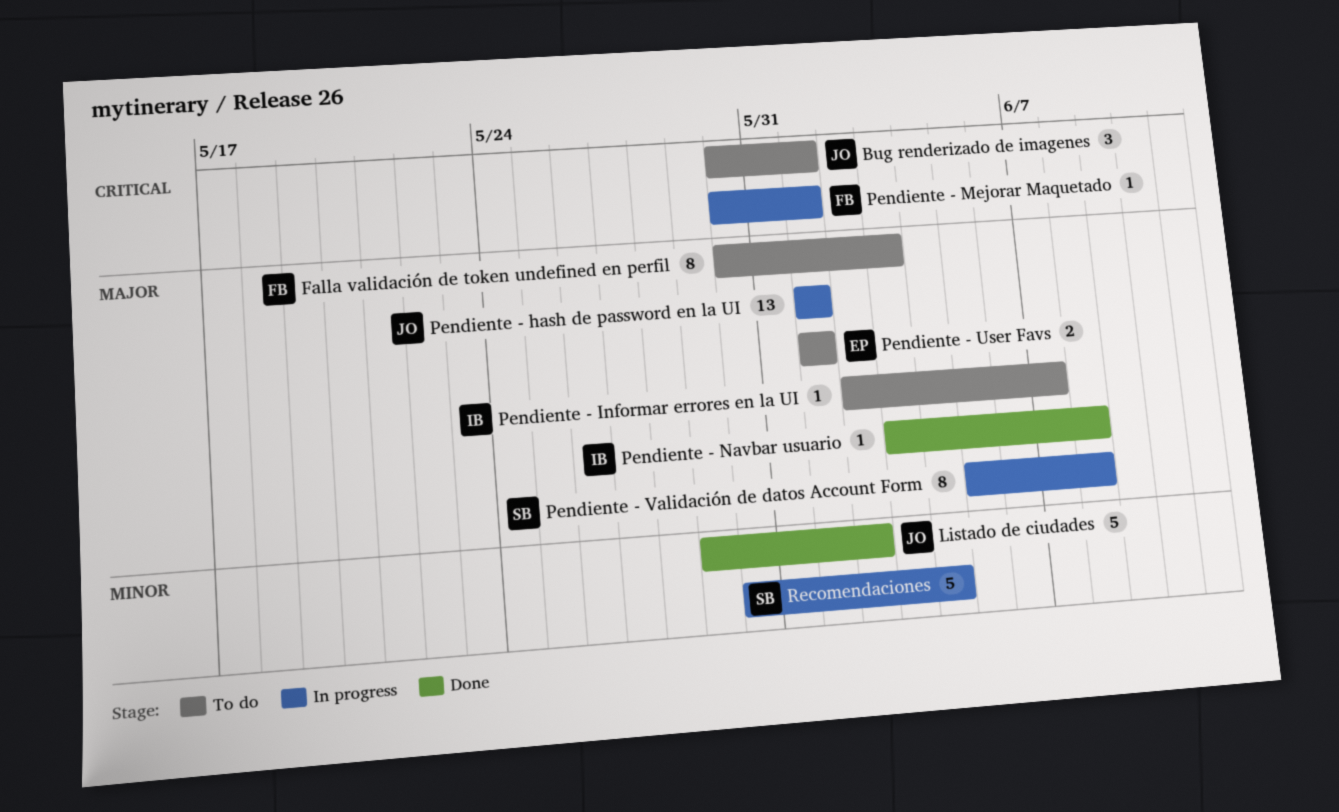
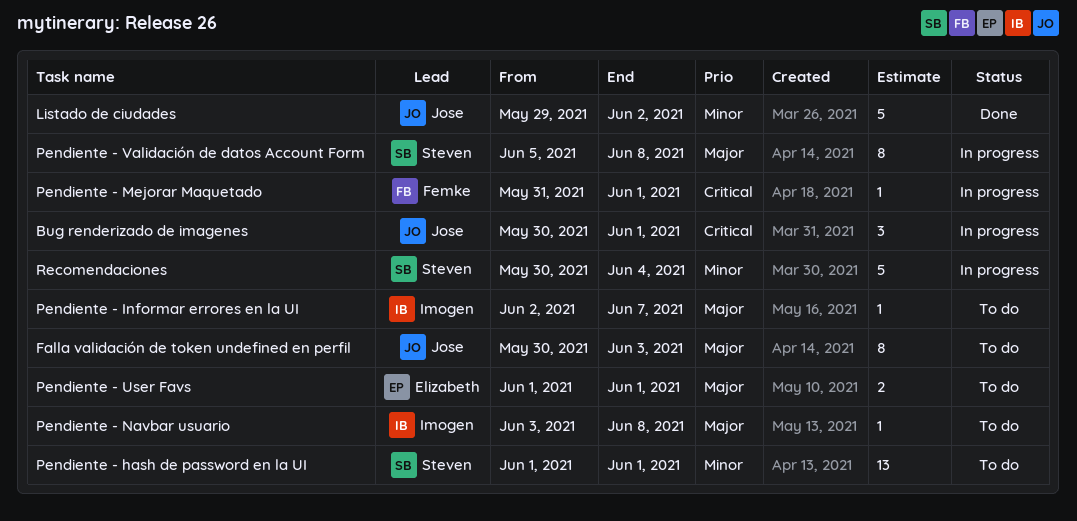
Bug renderizado de imagenes, status: To do -> In progress
Falla validación de token undefined en perfil, owner: Femke -> Jose
Pendiente - hash de password en la UI, status: In progress -> To do
Pendiente - hash de password en la UI, owner: Jose -> Steven
Pendiente - hash de password en la UI, priority: Major -> Minor
Pendiente - Mejorar Maquetado, start: May 30 -> May 31
Pendiente - Navbar usuario, status: Done -> To do

